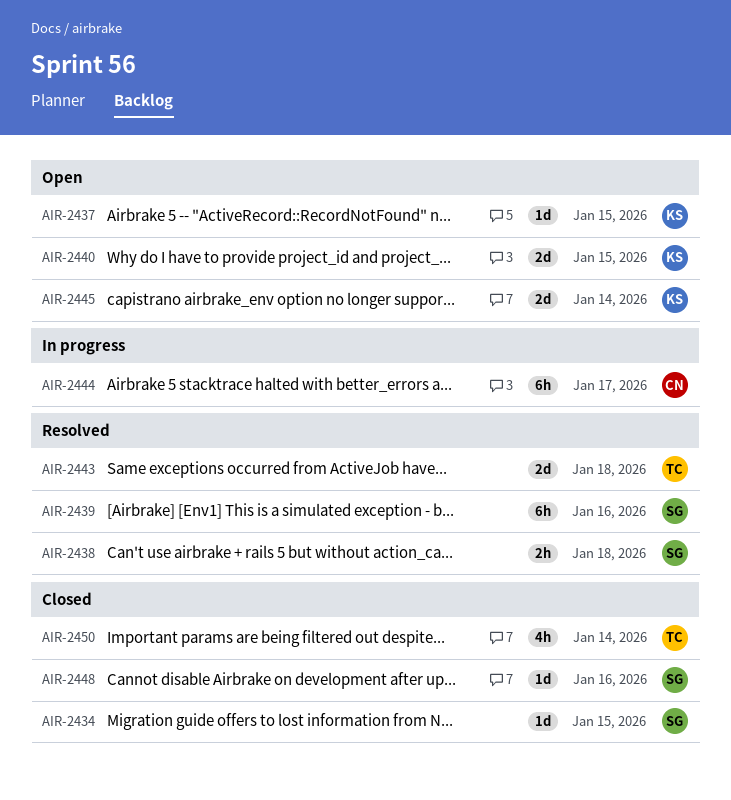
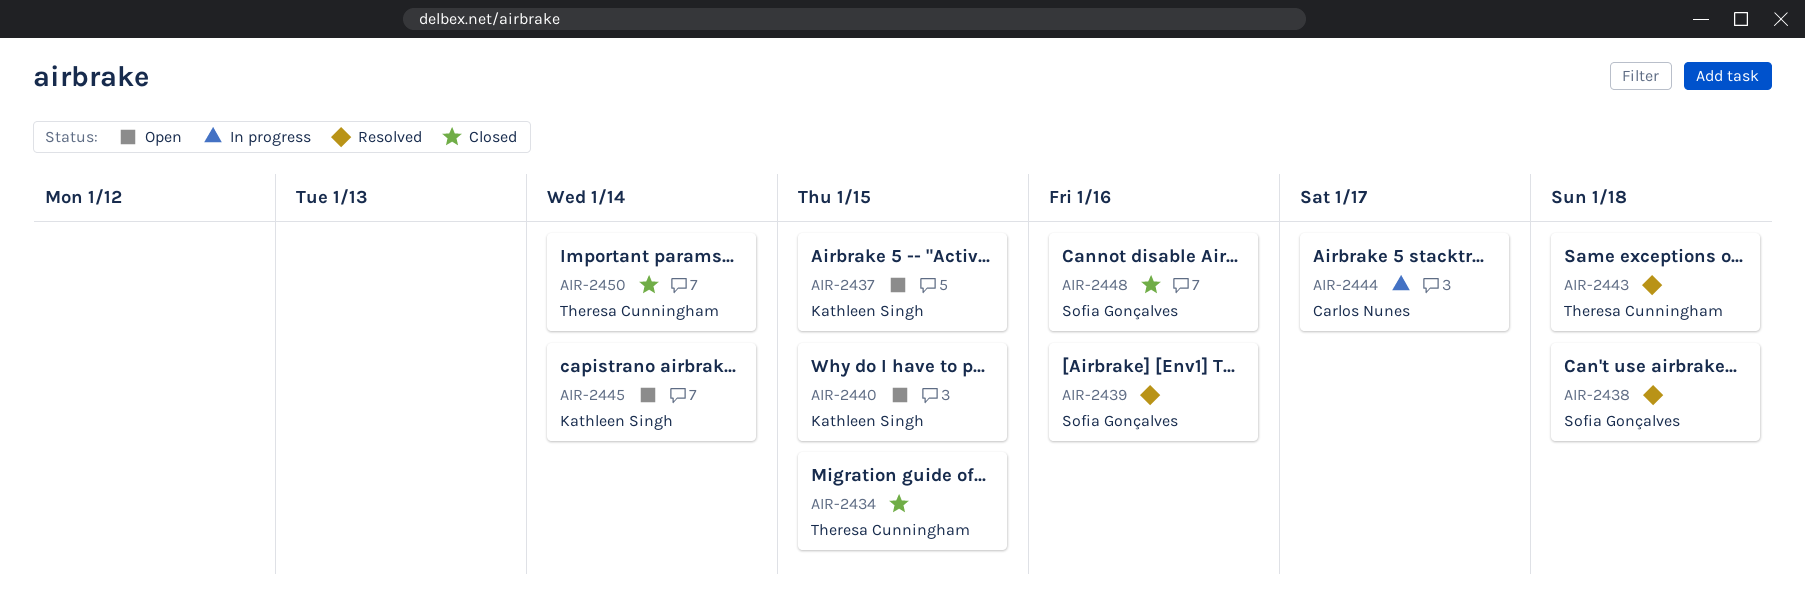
AIR-2434, owner: Sofia Gonçalves -> Theresa Cunningham

